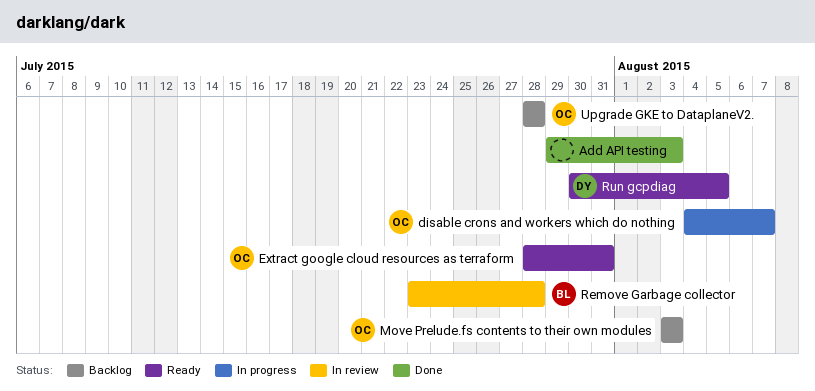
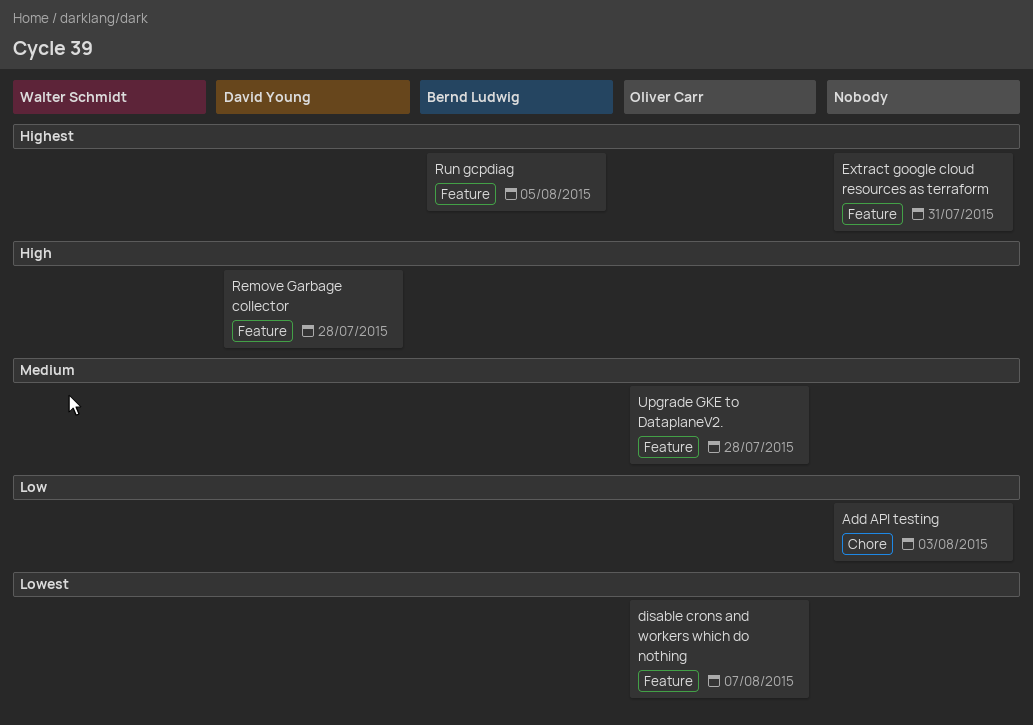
Extract google cloud resources as terraform, owner: Oliver Carr -> none
Move Prelude.fs contents to their own modules: present -> none
Remove Garbage collector, owner: Bernd Ludwig -> David Young
Run gcpdiag, owner: David Young -> Bernd Ludwig

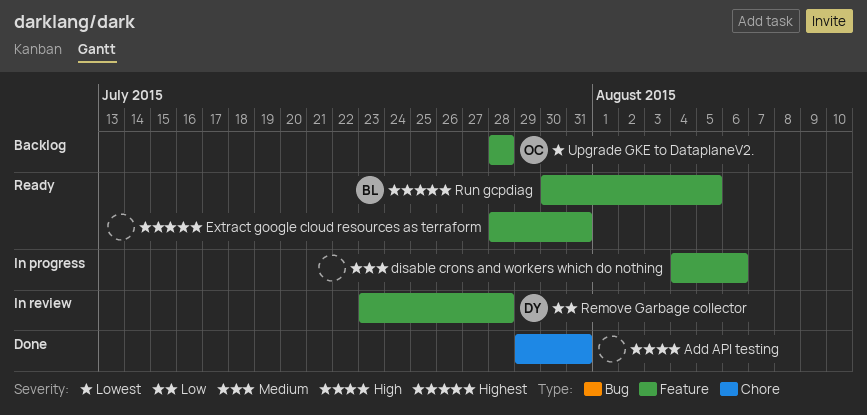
Add API testing, priority: Low -> High
Add API testing, due: Aug 3 -> Jul 31
disable crons and workers which do nothing, owner: Oliver Carr -> none
disable crons and workers which do nothing, priority: Lowest -> Medium
disable crons and workers which do nothing, due: Aug 7 -> Aug 6
Remove Garbage collector, priority: High -> Low
Upgrade GKE to DataplaneV2., priority: Medium -> Lowest

